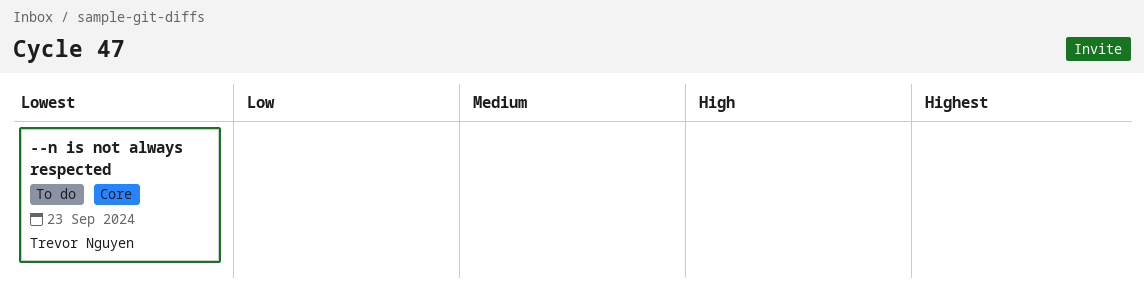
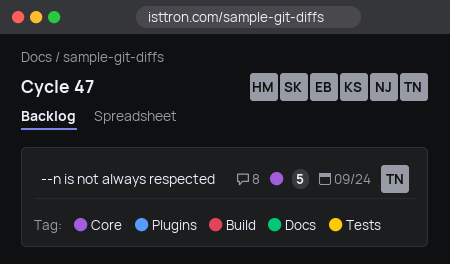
--n is not always respected, due: Sep 23 -> Sep 24

